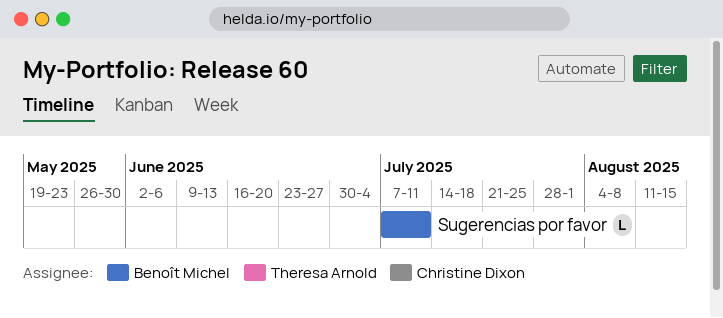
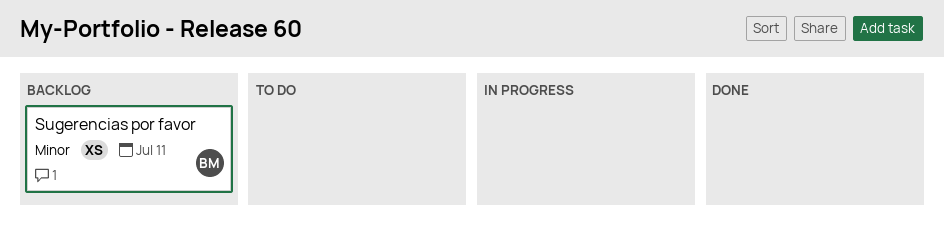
Sugerencias por favor, estimate: L -> XS

